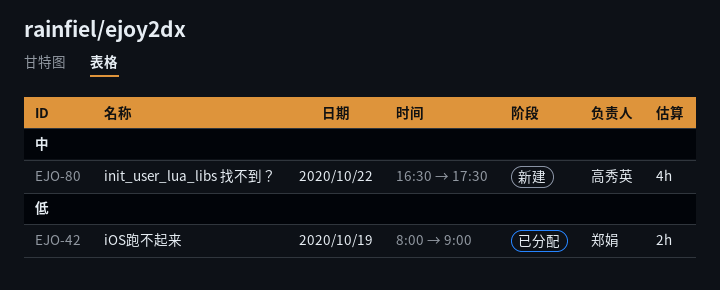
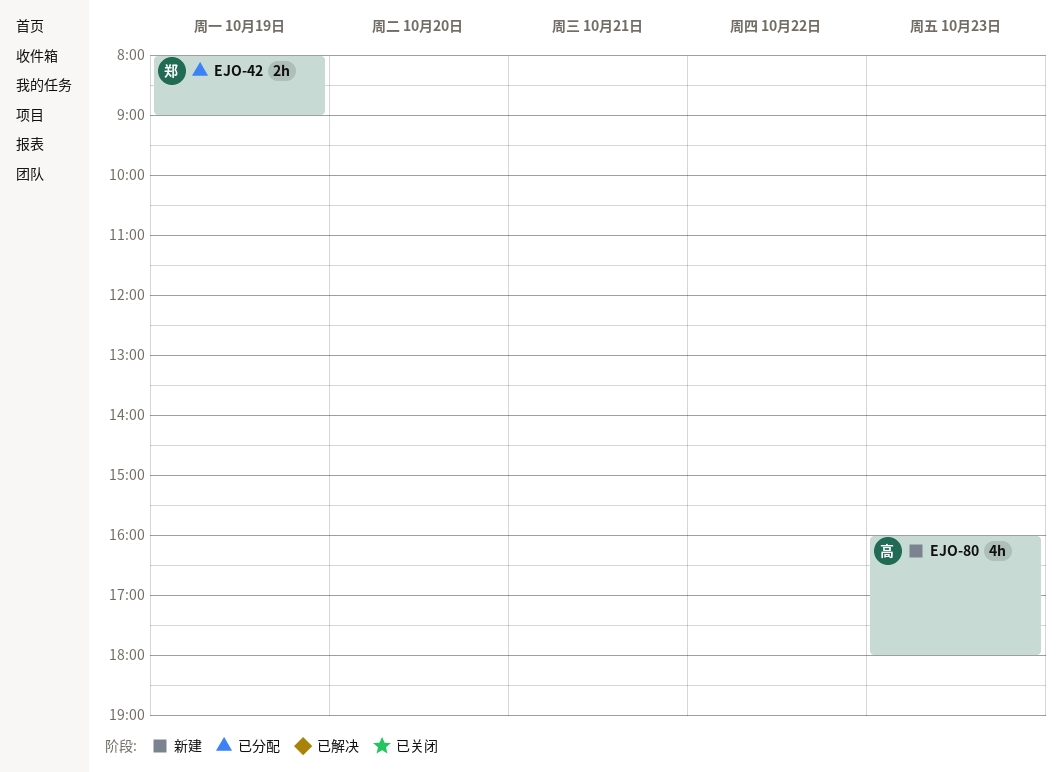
EJO-80, day: Oct 22 -> Oct 23
EJO-80, begins: 16:30 -> 16:00
EJO-80, ends: 17:30 -> 18:00

